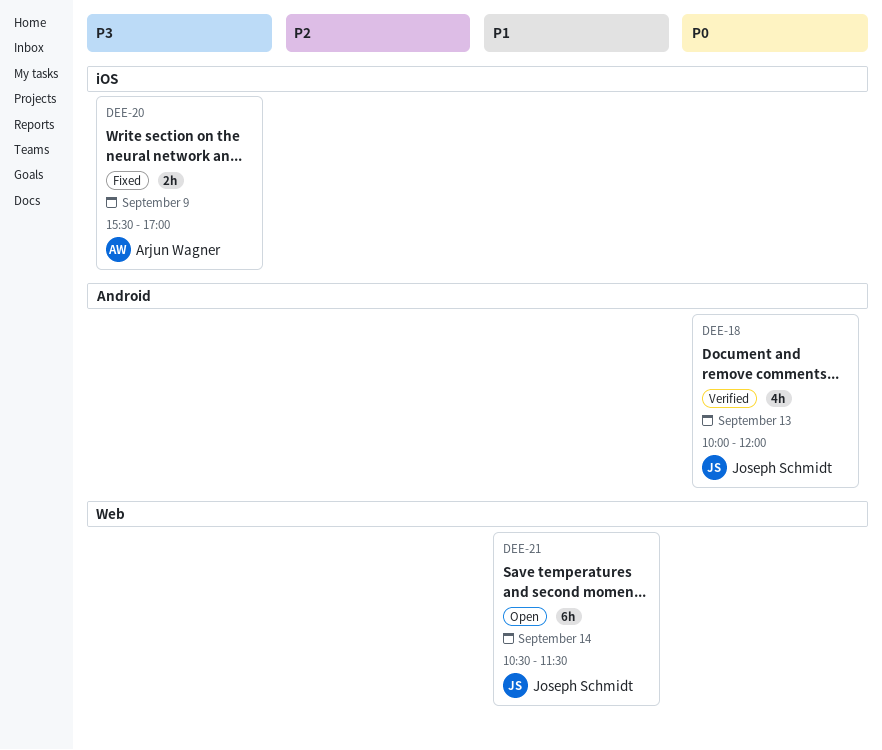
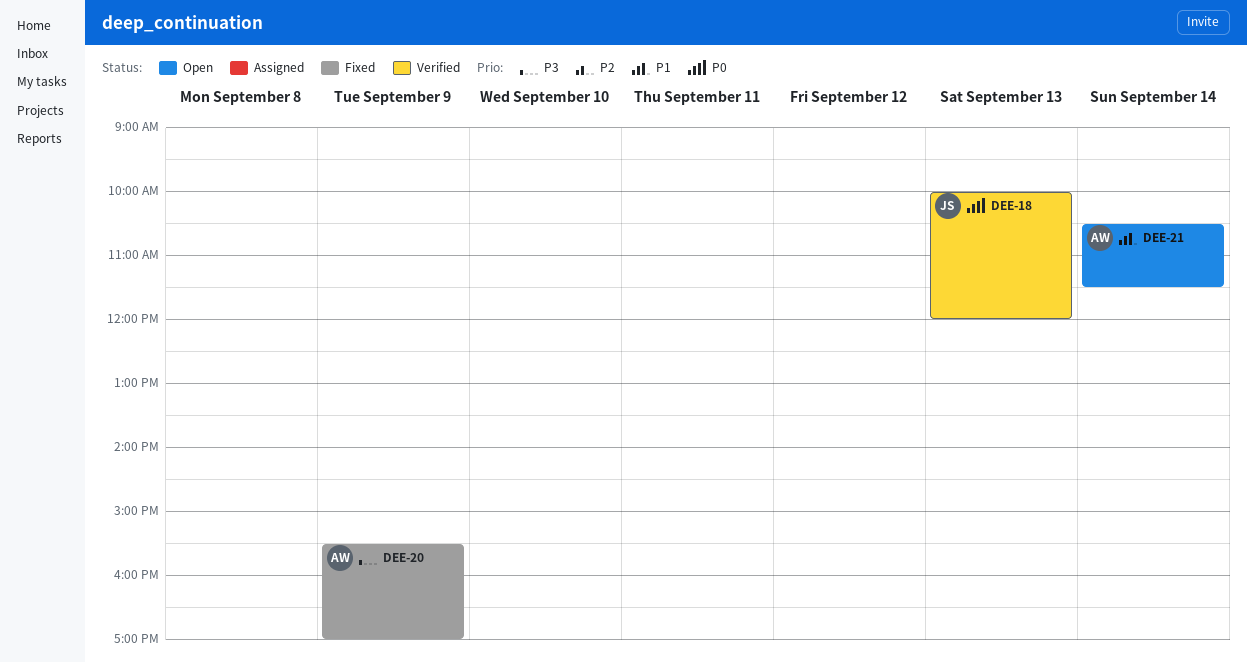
DEE-21, owner: Joseph Schmidt -> Arjun Wagner

